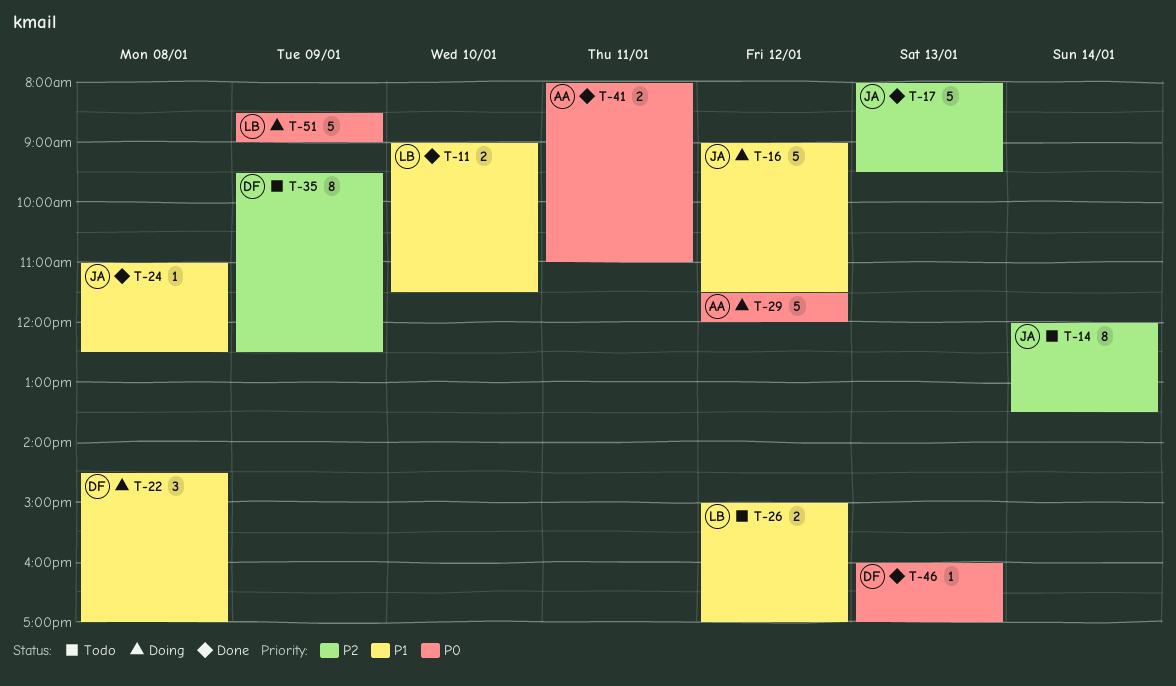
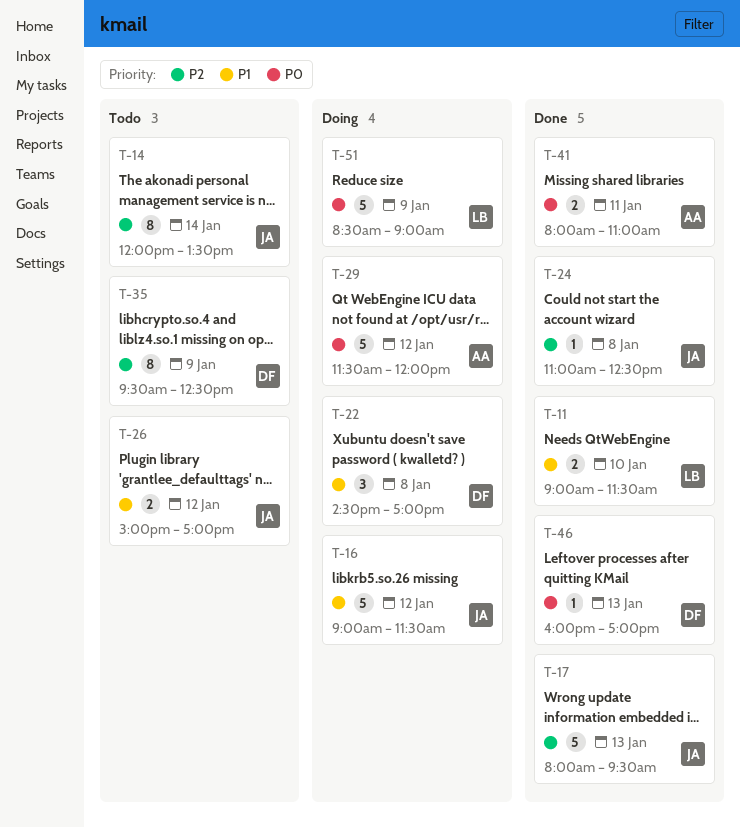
T-24, priority: P1 -> P2
T-26, owner: LB -> JA

